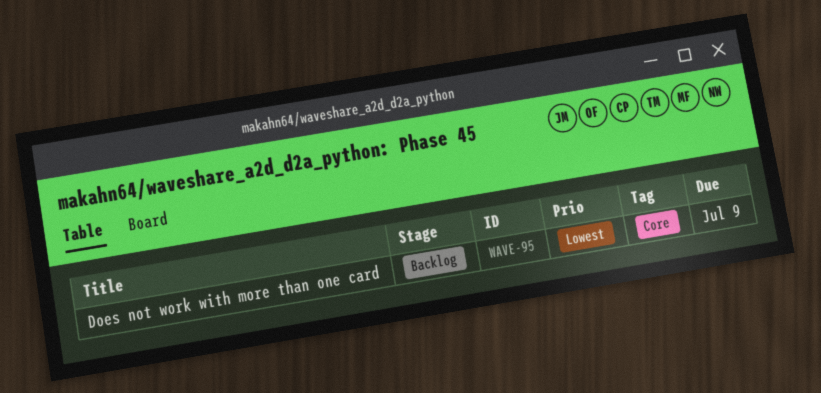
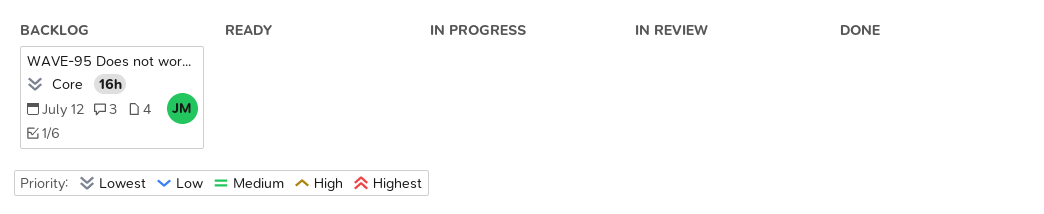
WAVE-95, due: Jul 9 -> Jul 12

